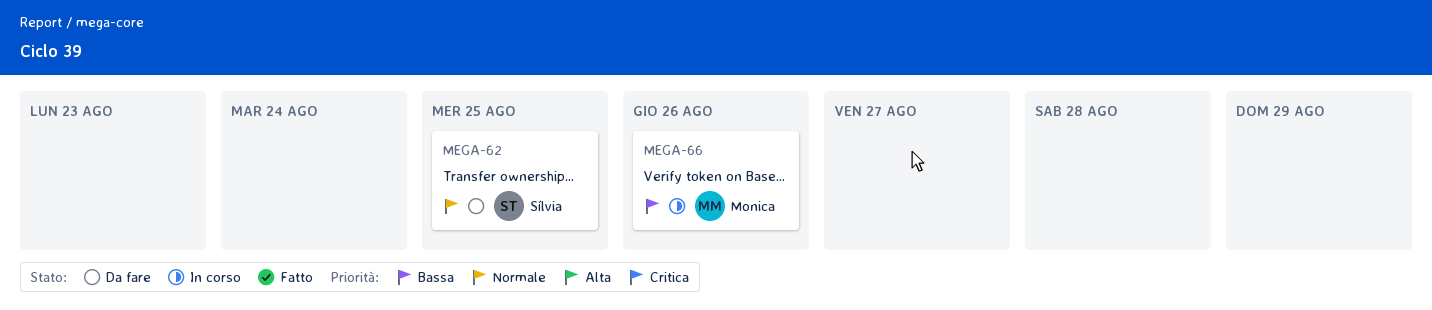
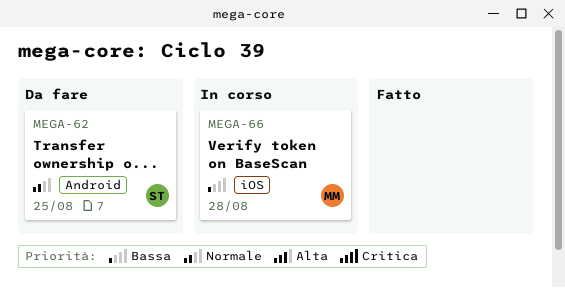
MEGA-66, due: Aug 26 -> Aug 28

